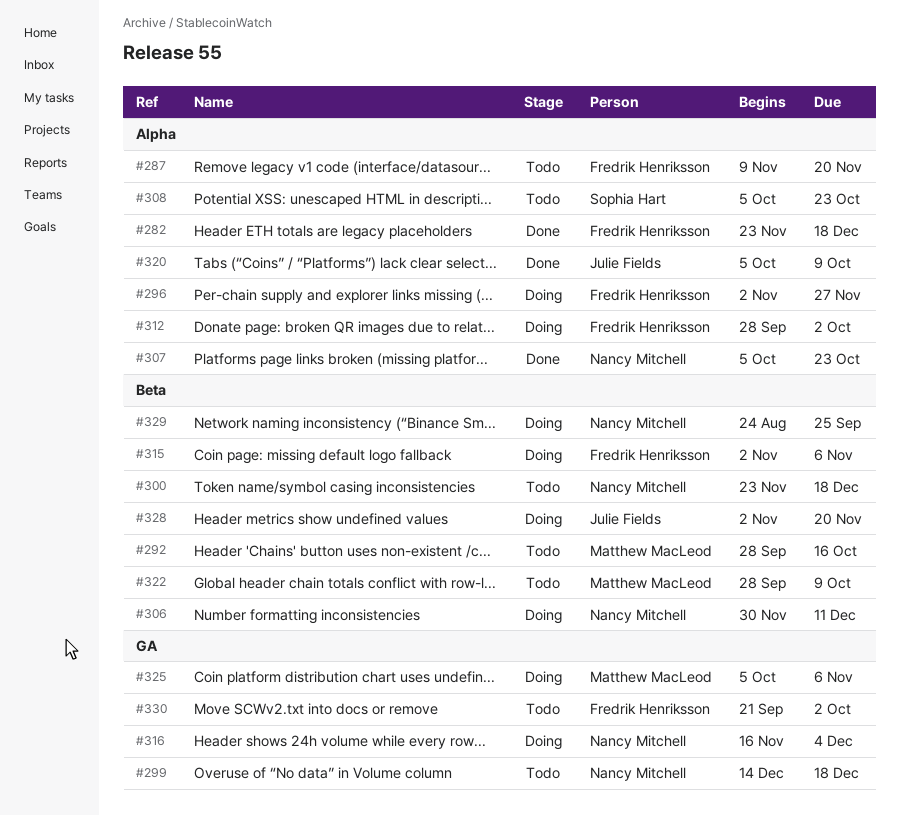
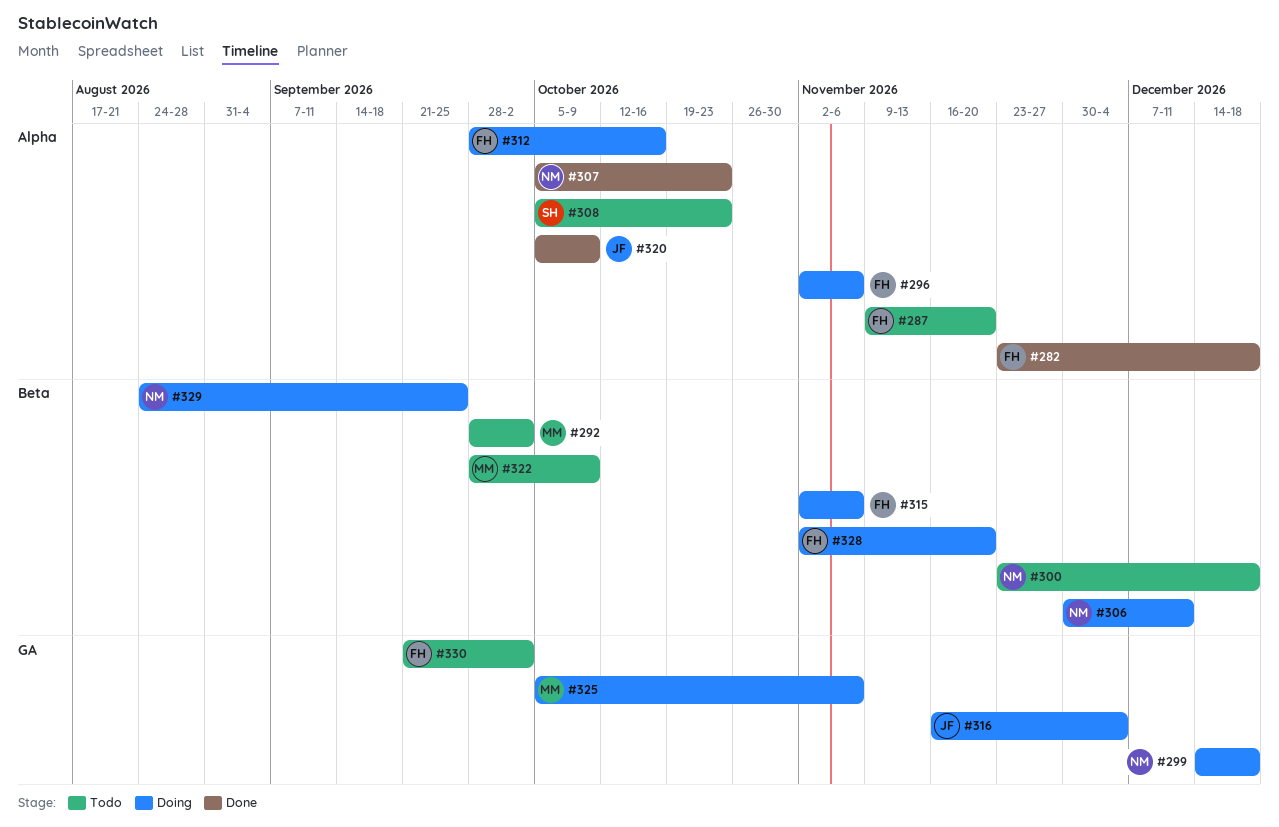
#292, due: Oct 16 -> Oct 2
#296, due: Nov 27 -> Nov 6
#299, status: Todo -> Doing
#312, due: Oct 2 -> Oct 16
#316, owner: Nancy Mitchell -> Julie Fields
#328, owner: Julie Fields -> Fredrik Henriksson

